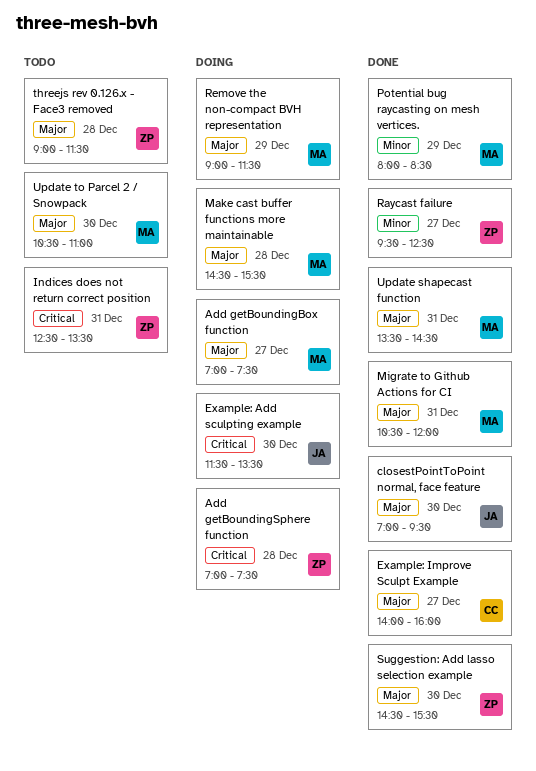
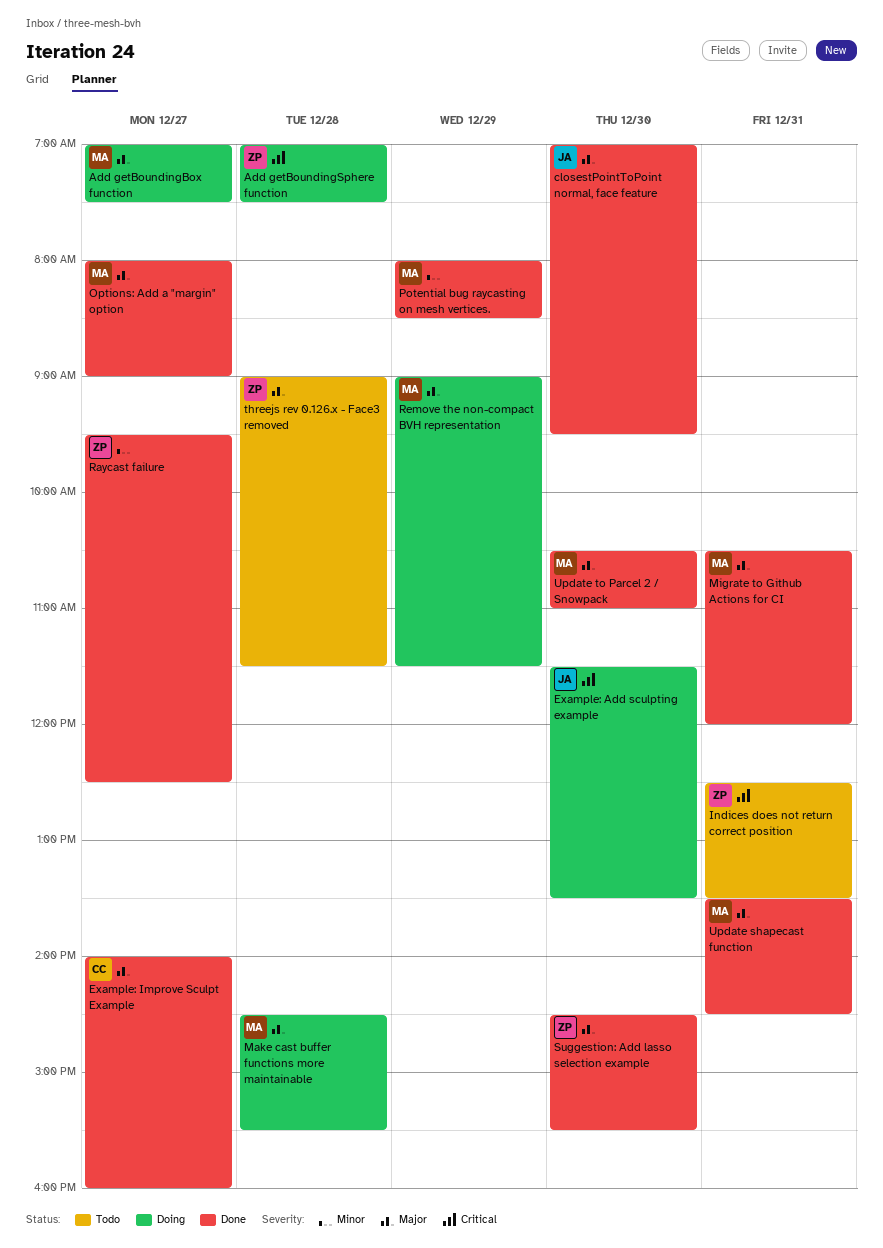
Options: Add a "margin" option: none -> present
Update to Parcel 2 / Snowpack, status: Todo -> Done

